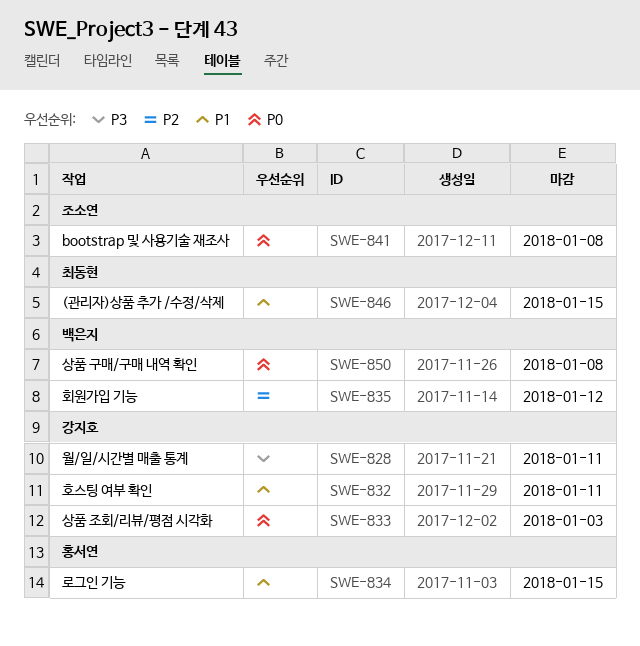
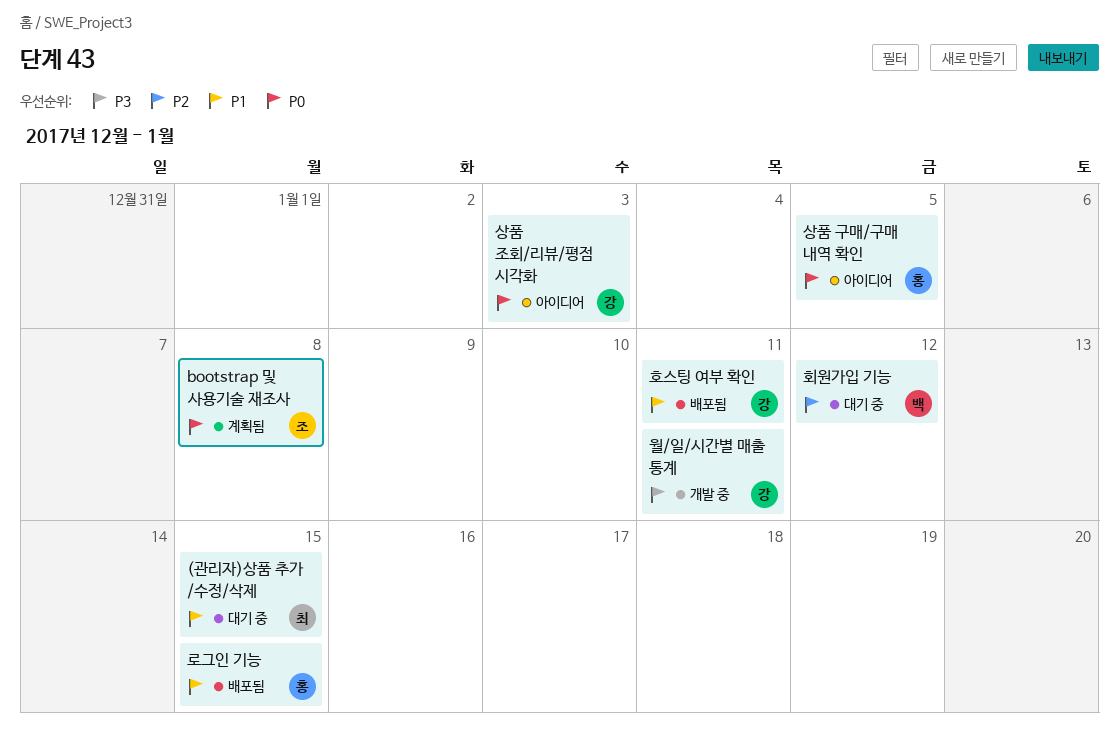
상품 구매/구매 내역 확인, owner: 백은지 -> 홍서연
상품 구매/구매 내역 확인, due: Jan 8 -> Jan 5

